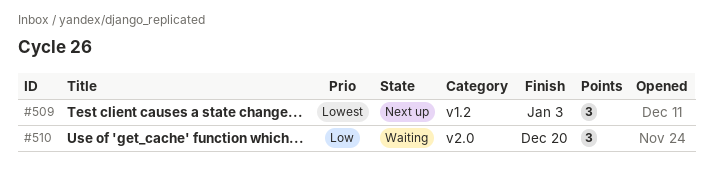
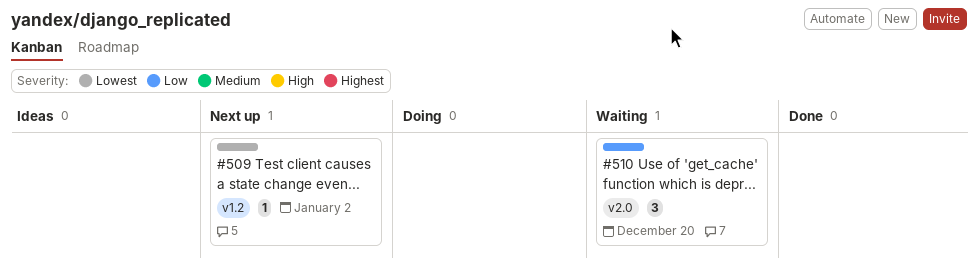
#509, estimate: 3 -> 1
#509, due: Jan 3 -> Jan 2

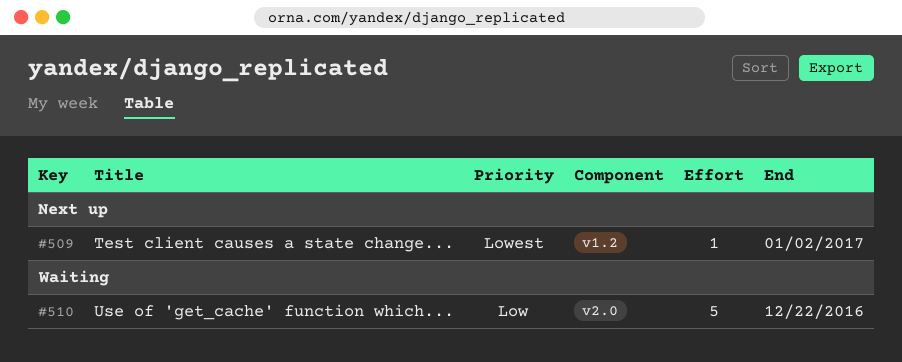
#510, estimate: 3 -> 5
#510, due: Dec 20 -> Dec 22

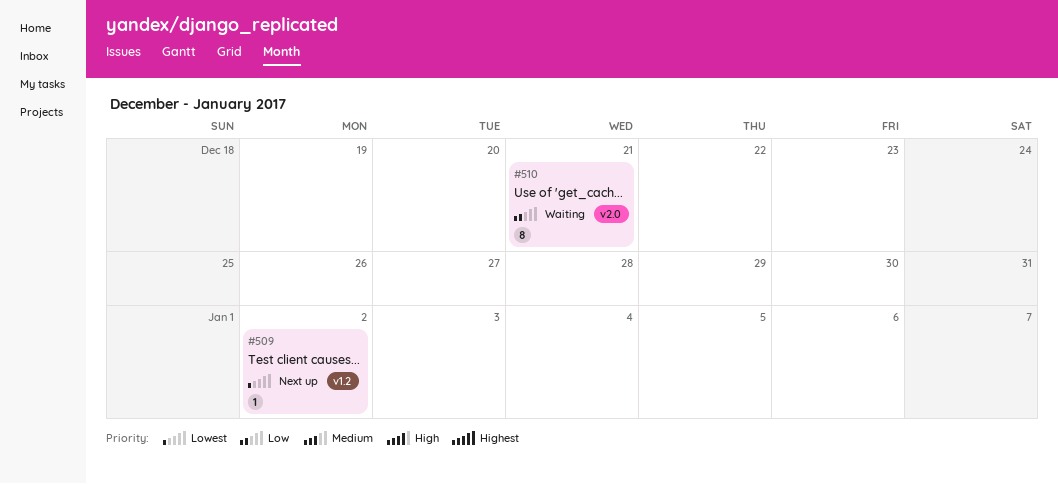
#510, estimate: 5 -> 8
#510, due: Dec 22 -> Dec 21

